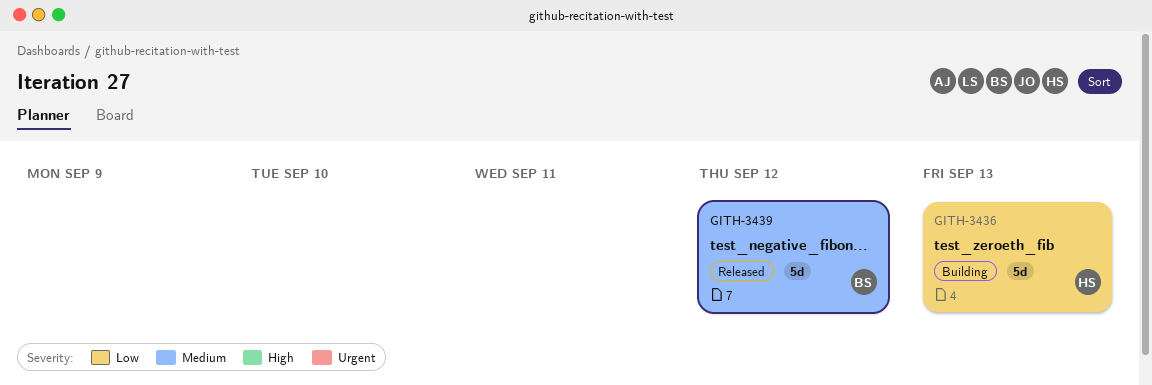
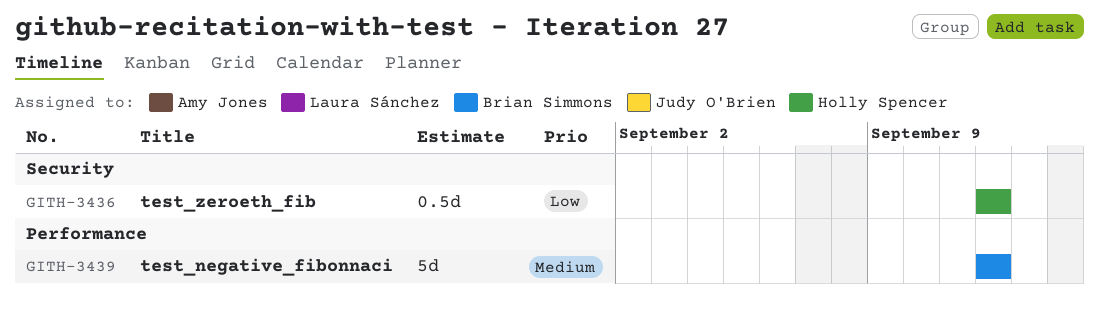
GITH-3436, estimate: 5d -> 0.5d
GITH-3436, due: Sep 13 -> Sep 12

